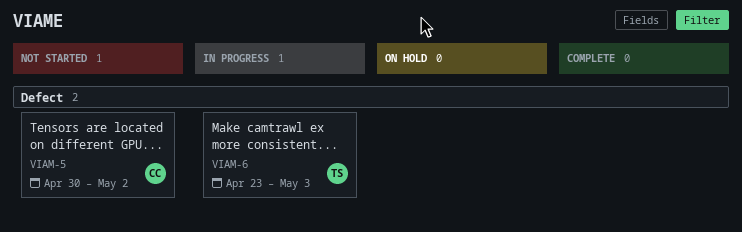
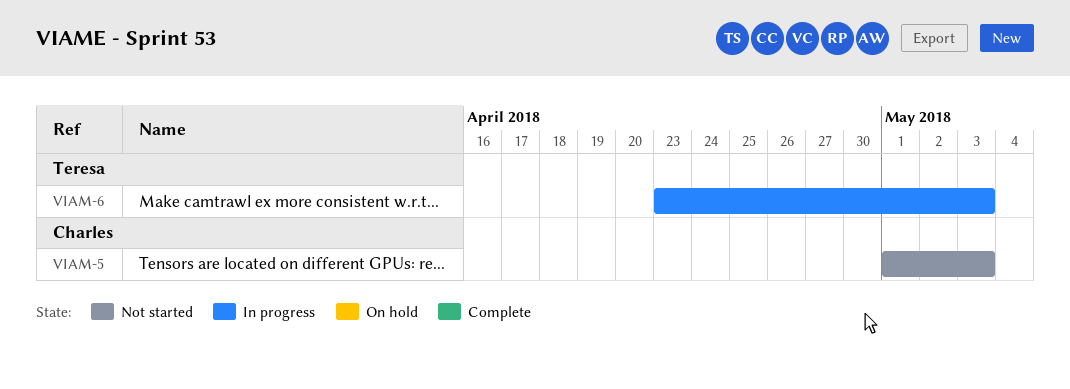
VIAM-5, start: Apr 30 -> May 1
VIAM-5, due: May 2 -> May 3

